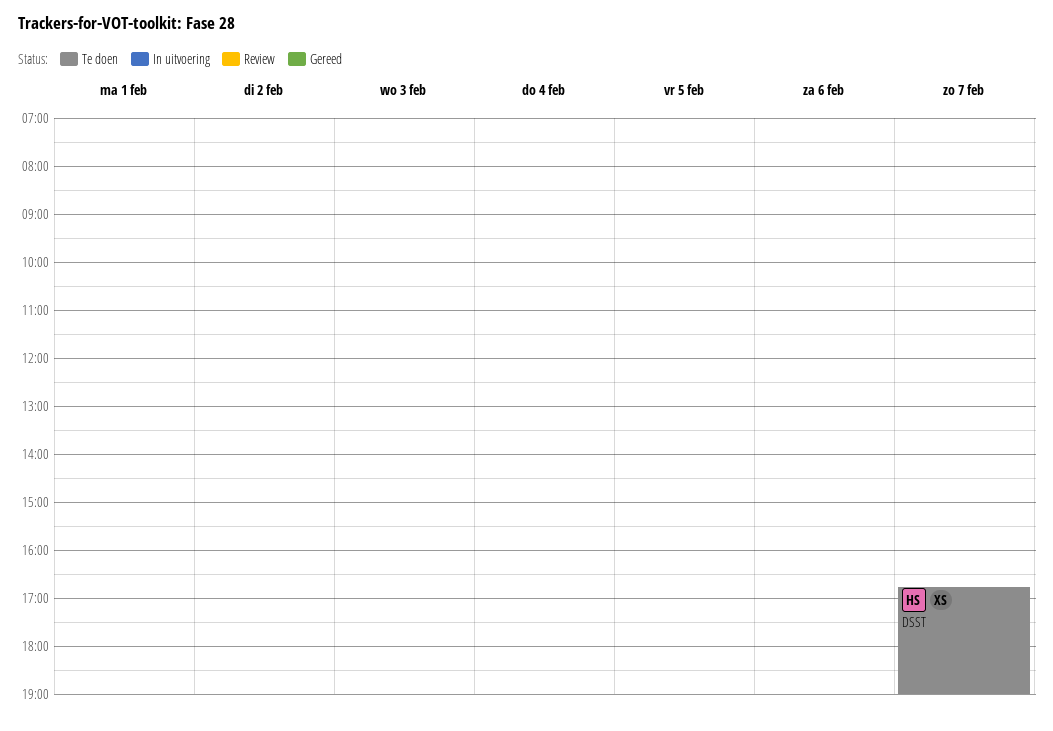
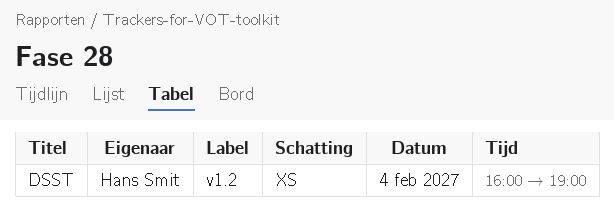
DSST, day: Feb 7 -> Feb 4
DSST, begins: 16:45 -> 16:00

